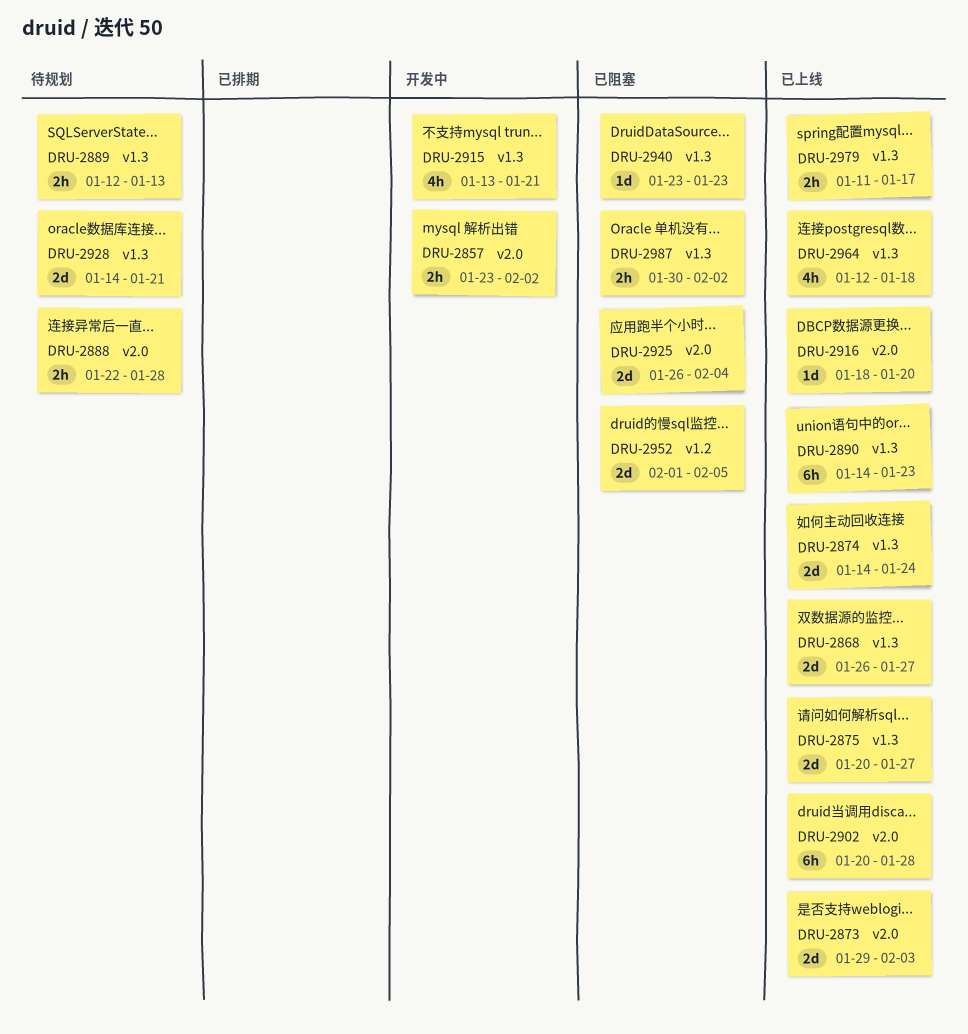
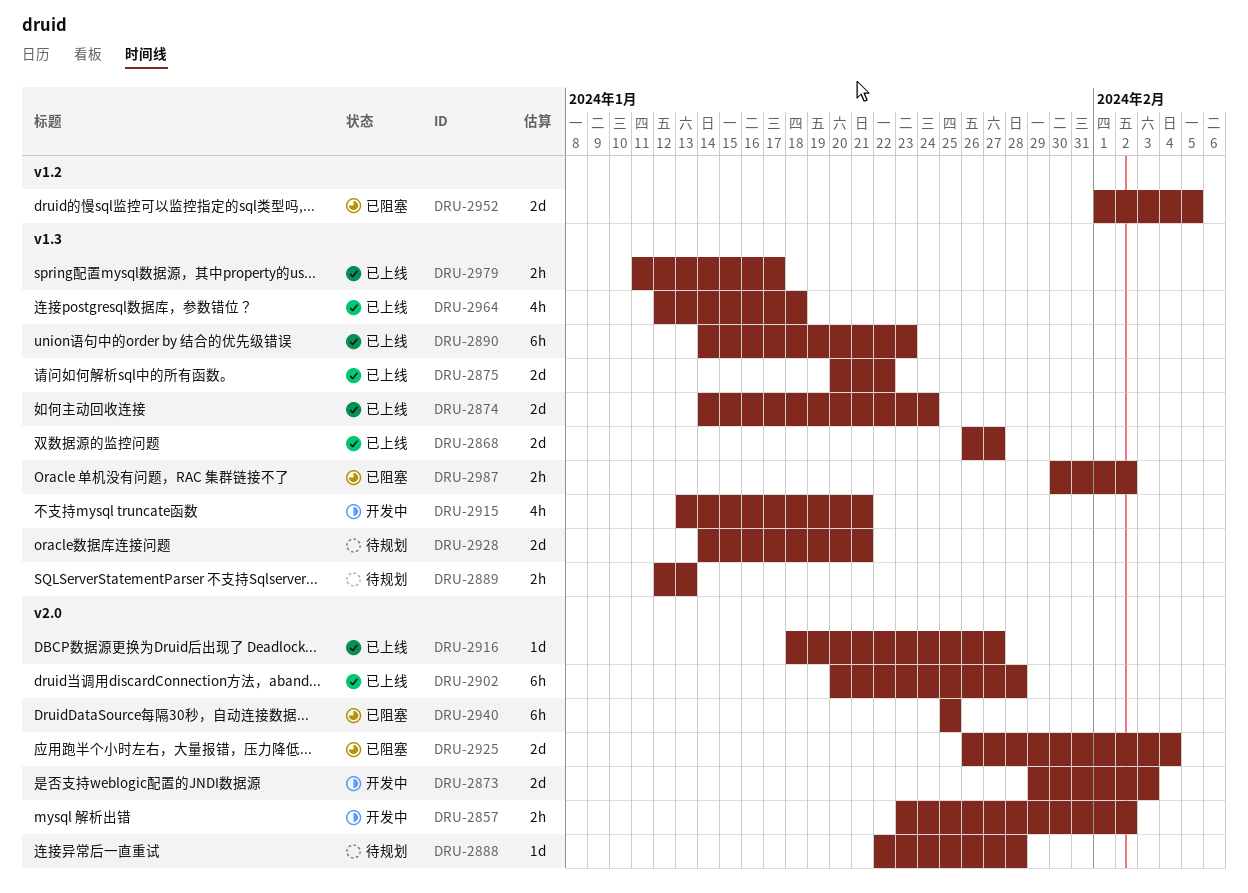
DRU-2873, status: 已上线 -> 开发中
DRU-2875, due: Jan 27 -> Jan 22
DRU-2888, estimate: 2h -> 1d
DRU-2916, due: Jan 20 -> Jan 27
DRU-2940, label: v1.3 -> v2.0
DRU-2940, estimate: 1d -> 6h
DRU-2940, start: Jan 23 -> Jan 25
DRU-2940, due: Jan 23 -> Jan 25

